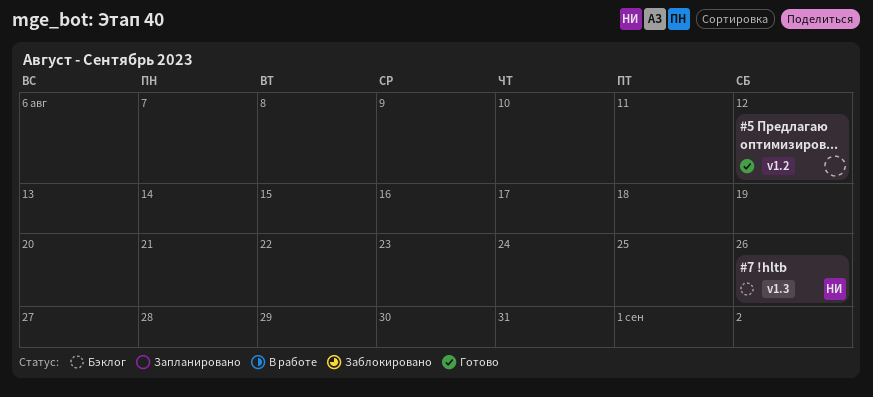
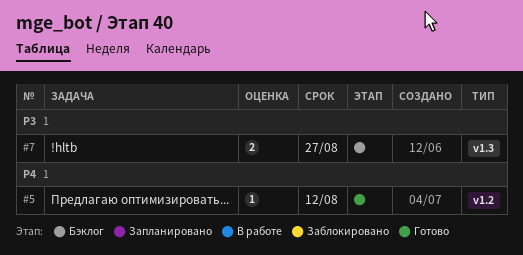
#7, due: Aug 26 -> Aug 27

